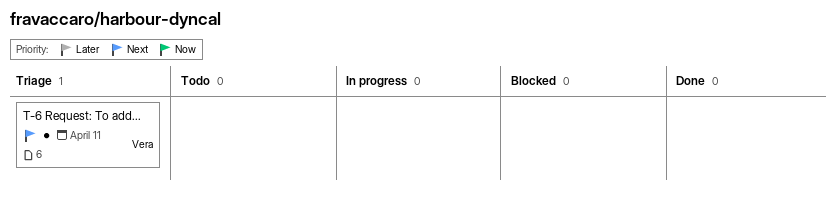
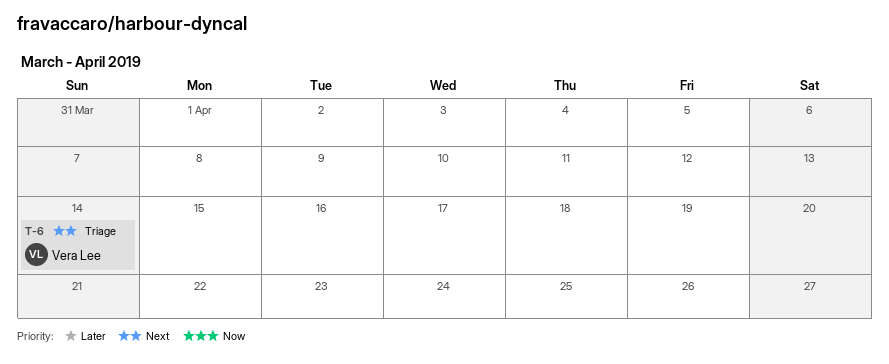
T-6, due: Apr 11 -> Apr 14

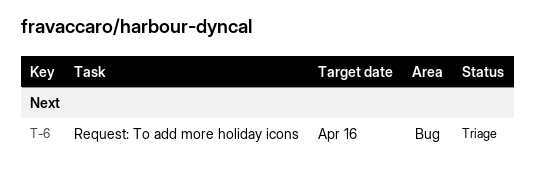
T-6, due: Apr 14 -> Apr 16

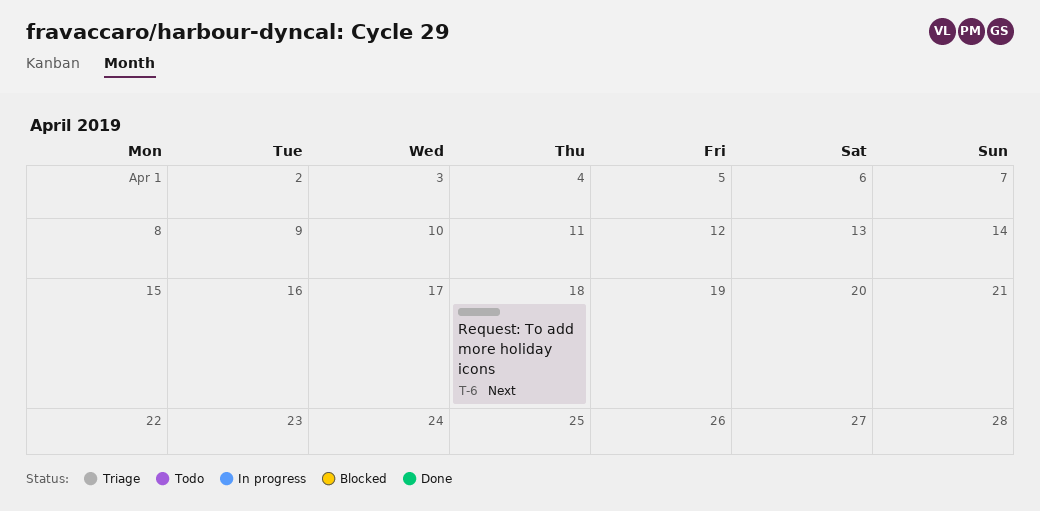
T-6, due: Apr 16 -> Apr 18

